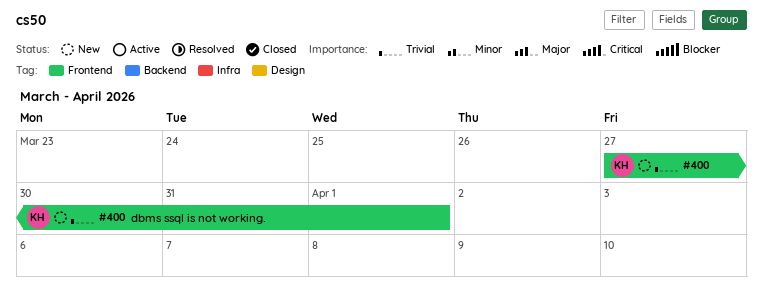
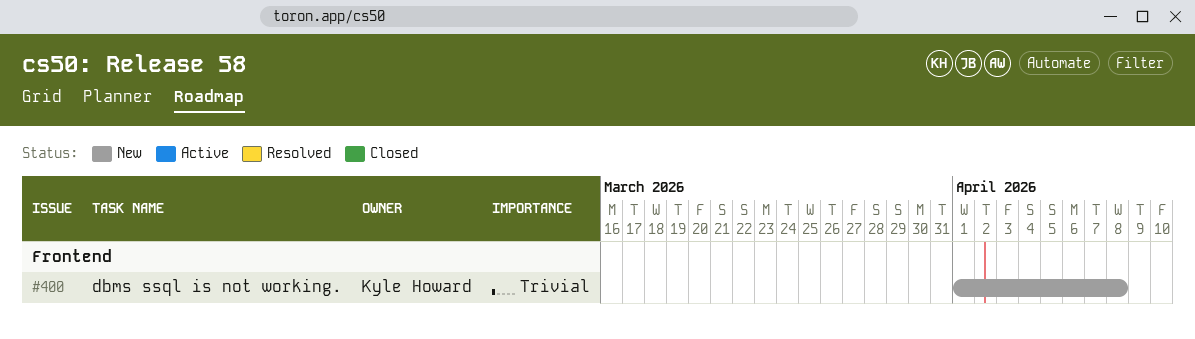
#400, start: Mar 27 -> Apr 1
#400, due: Apr 1 -> Apr 8

